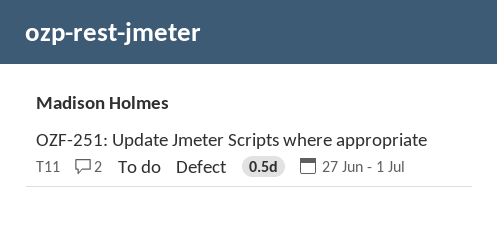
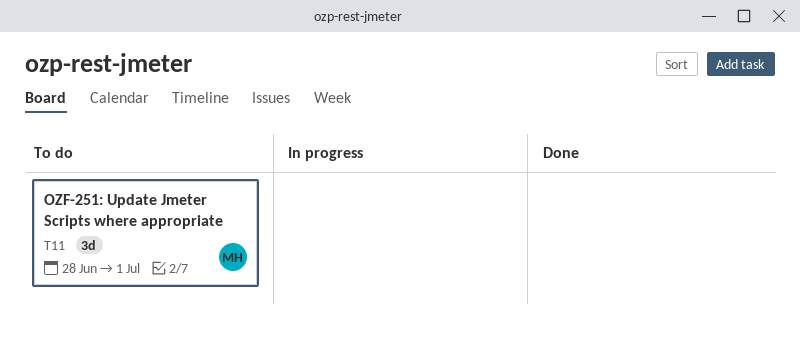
T11, estimate: 0.5d -> 3d
T11, start: Jun 27 -> Jun 28

